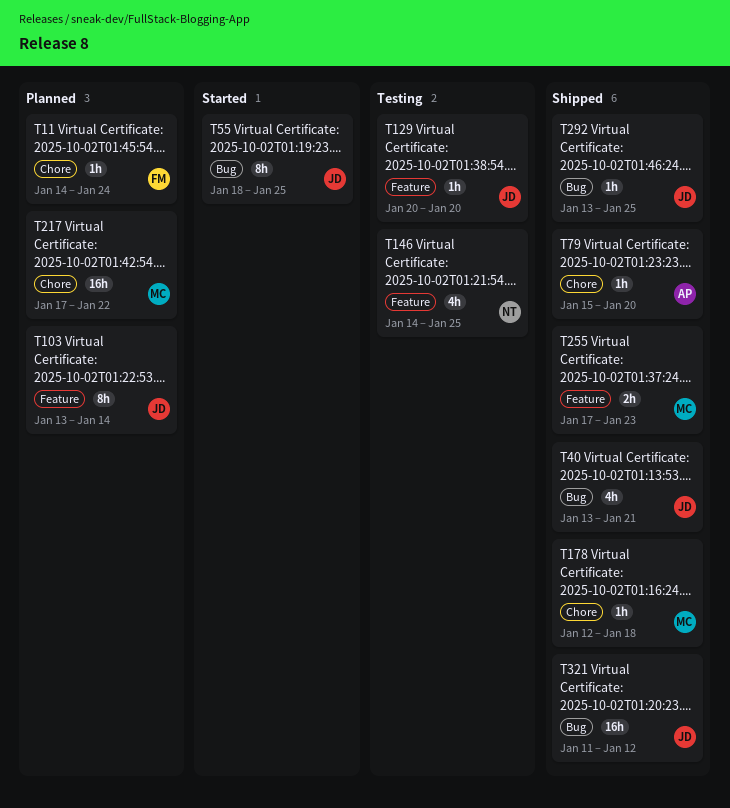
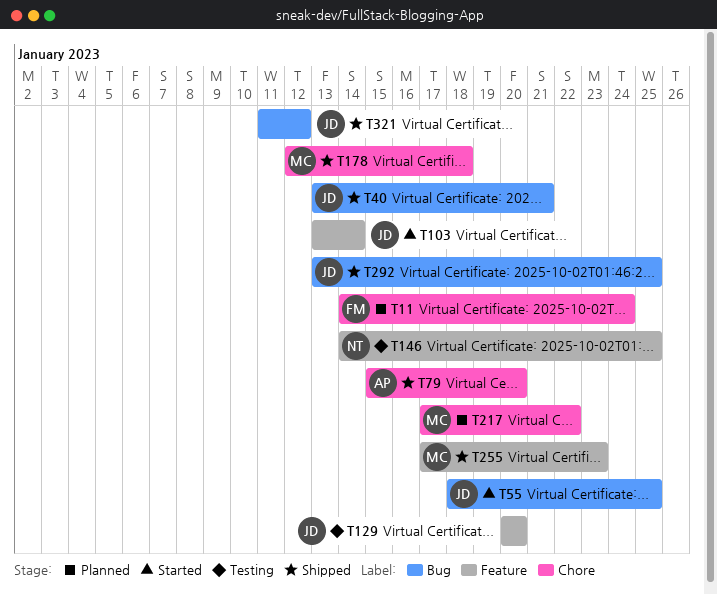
T103, status: Planned -> Started

